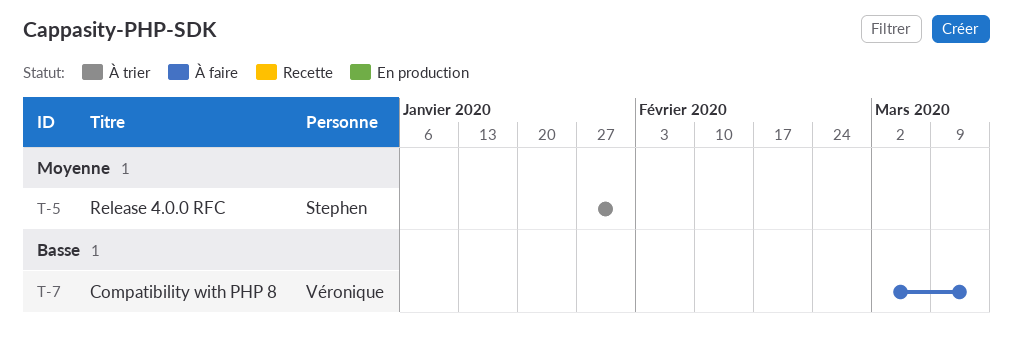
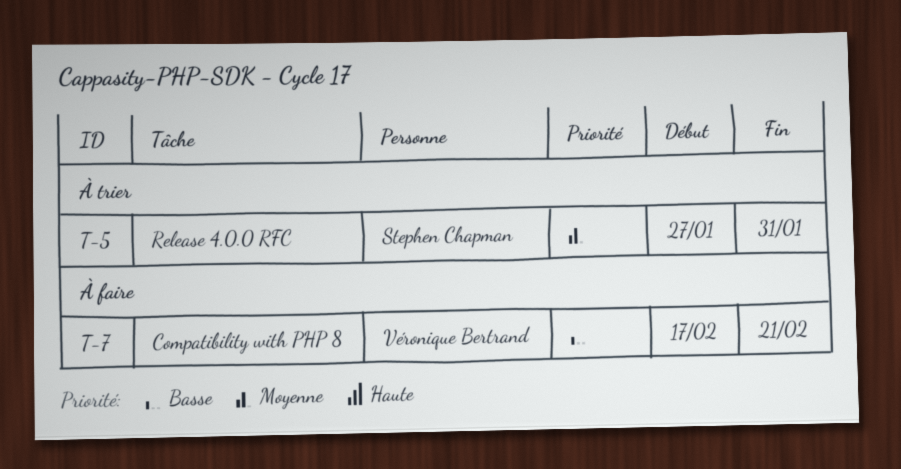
T-7, start: Mar 2 -> Feb 17
T-7, due: Mar 13 -> Feb 21

